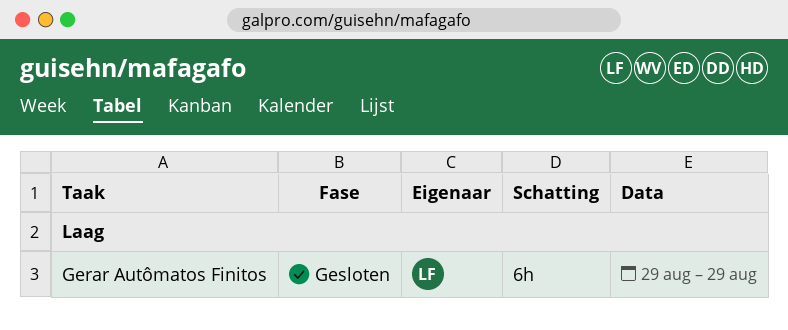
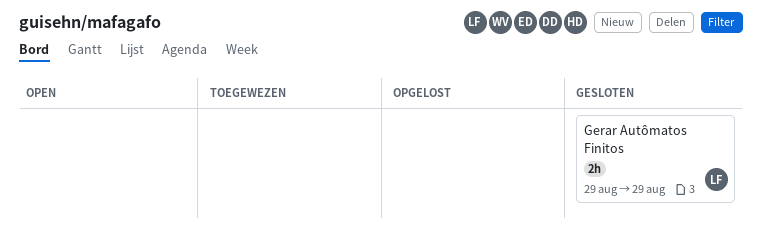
Gerar Autômatos Finitos, estimate: 6h -> 2h

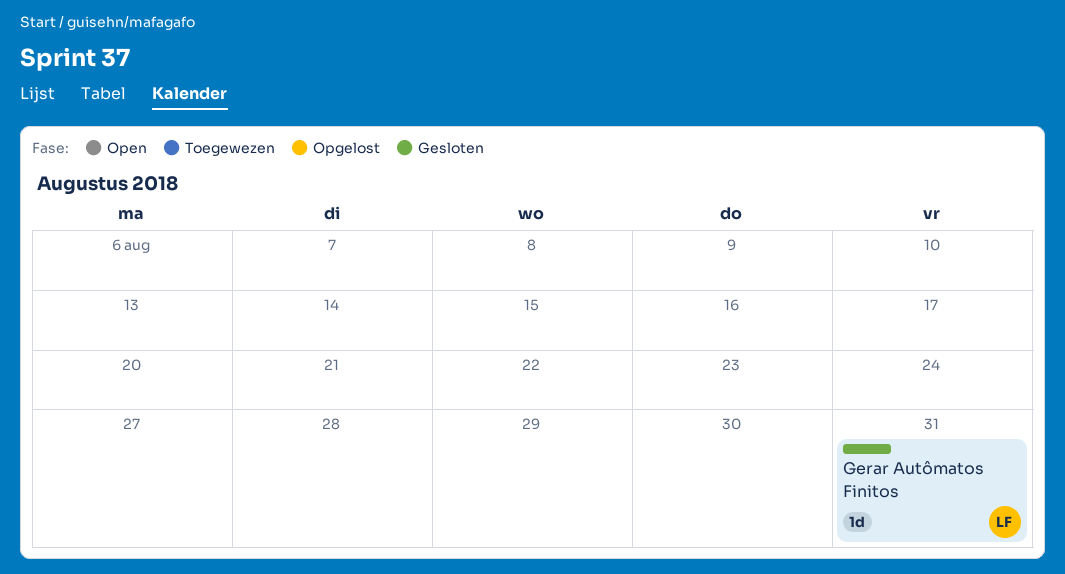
Gerar Autômatos Finitos, estimate: 2h -> 1d
Gerar Autômatos Finitos, due: Aug 29 -> Aug 31

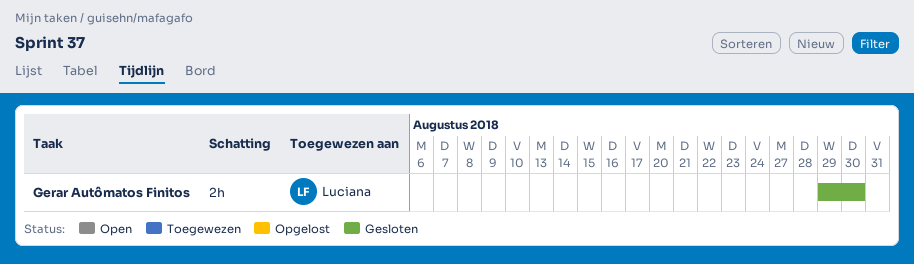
Gerar Autômatos Finitos, estimate: 1d -> 2h
Gerar Autômatos Finitos, due: Aug 31 -> Aug 30

